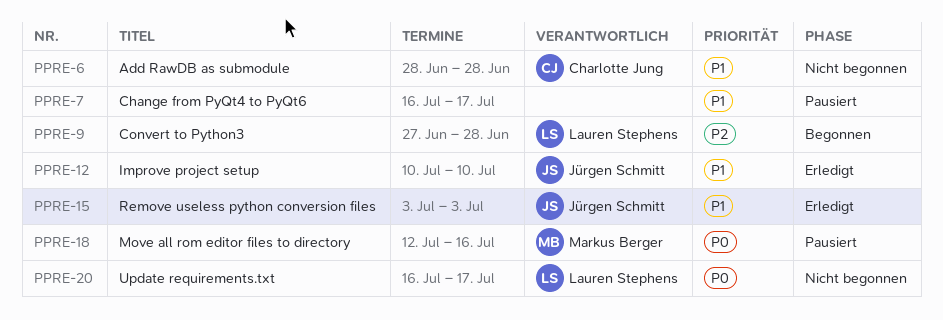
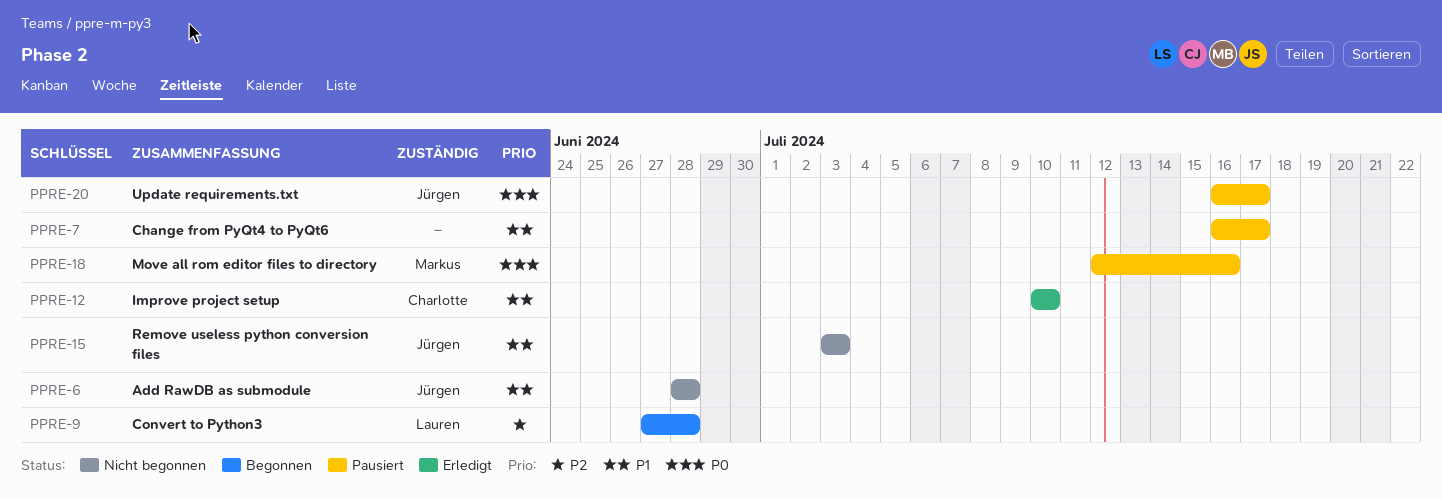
PPRE-6, owner: Charlotte Jung -> Jürgen Schmitt
PPRE-12, owner: Jürgen Schmitt -> Charlotte Jung
PPRE-15, status: Erledigt -> Nicht begonnen
PPRE-20, status: Nicht begonnen -> Pausiert
PPRE-20, owner: Lauren Stephens -> Jürgen Schmitt

